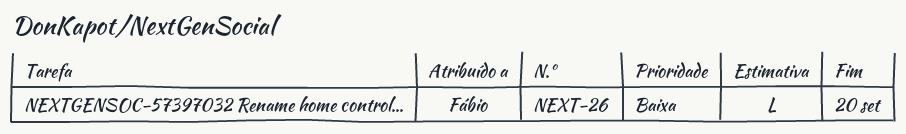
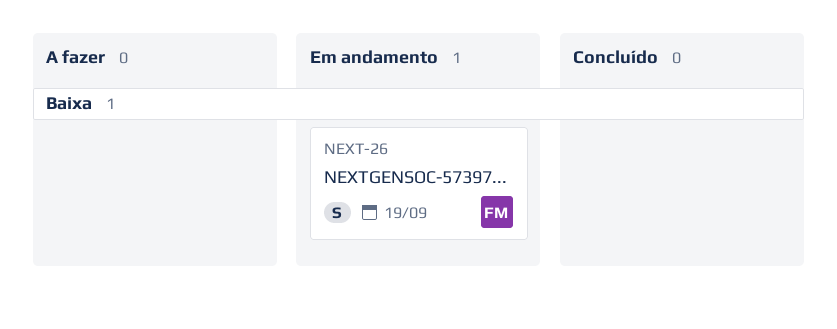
NEXT-26, estimate: L -> S
NEXT-26, due: Sep 20 -> Sep 19

